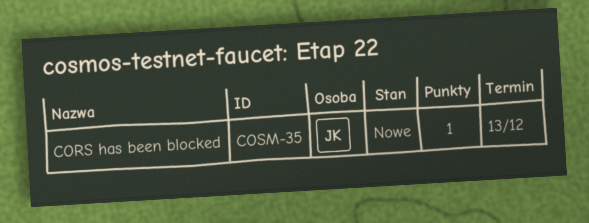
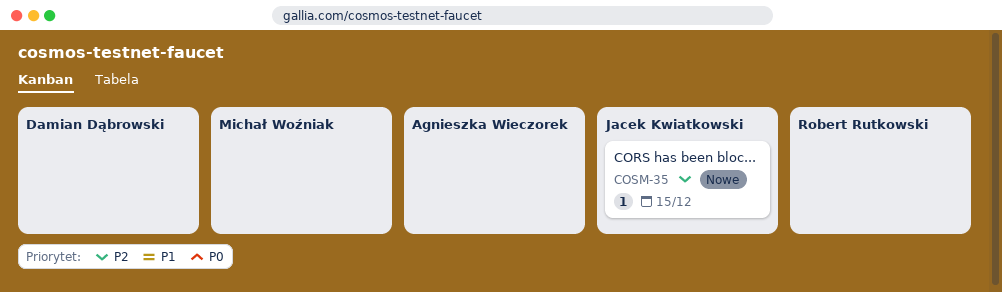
COSM-35, due: Dec 13 -> Dec 15

